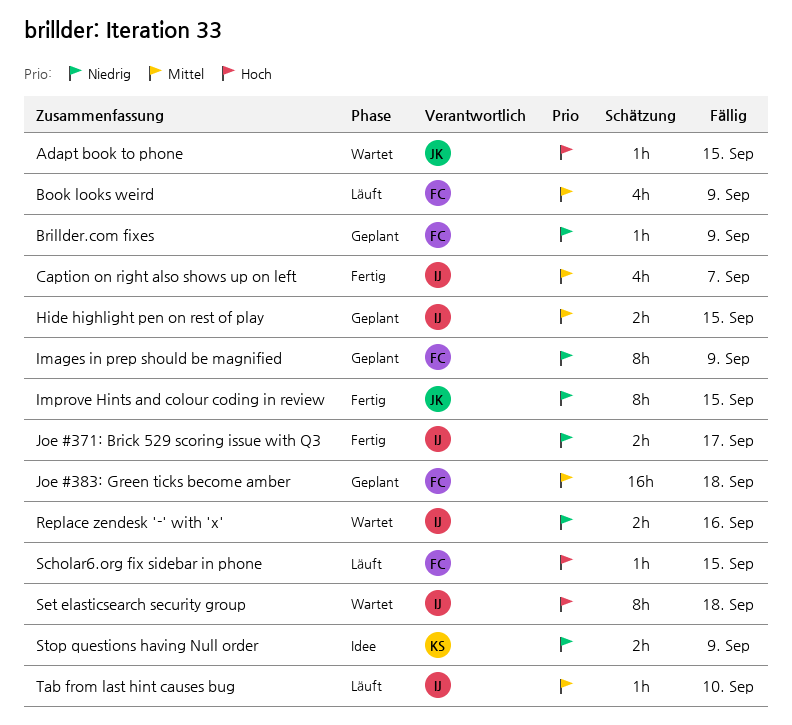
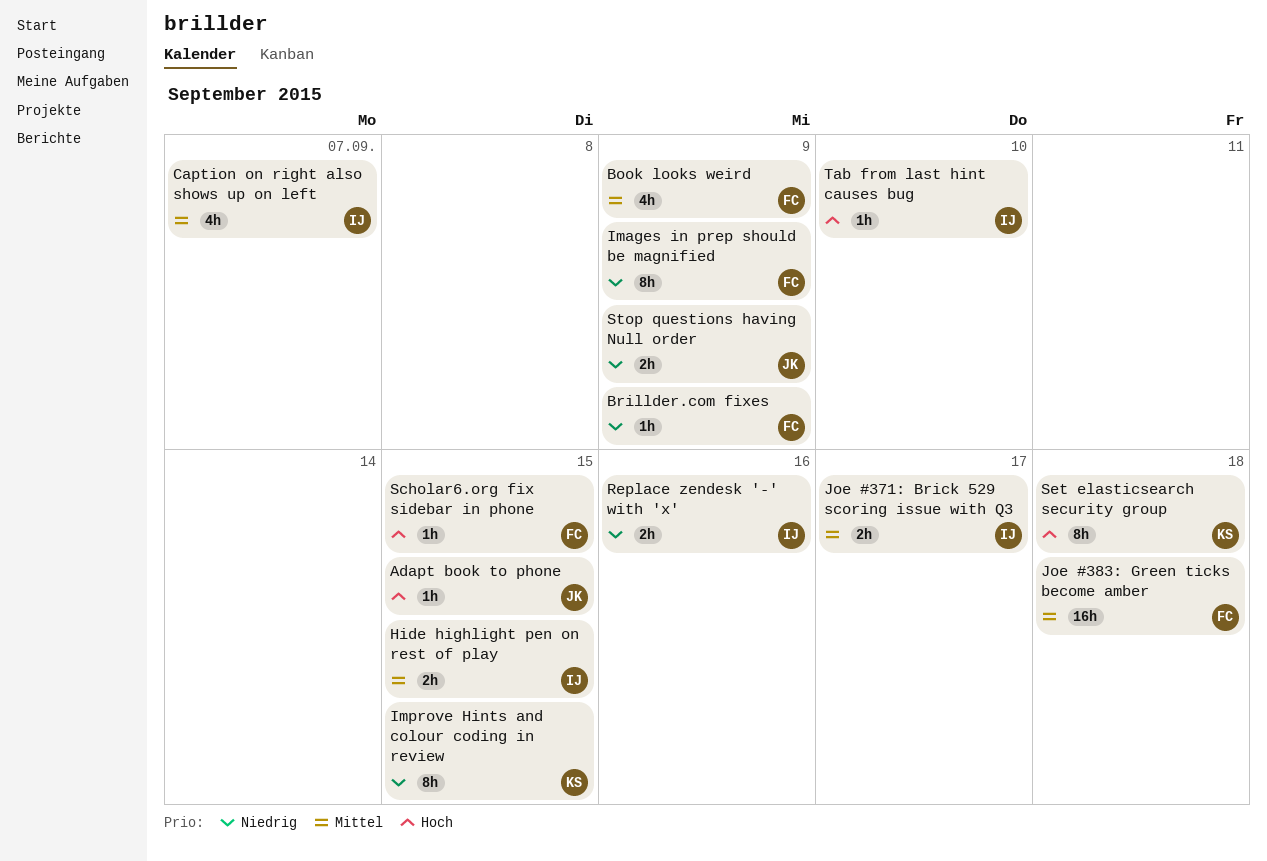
Improve Hints and colour coding in review, owner: JK -> KS
Joe #371: Brick 529 scoring issue with Q3, priority: Niedrig -> Mittel
Set elasticsearch security group, owner: IJ -> KS
Stop questions having Null order, owner: KS -> JK
Tab from last hint causes bug, priority: Mittel -> Hoch

